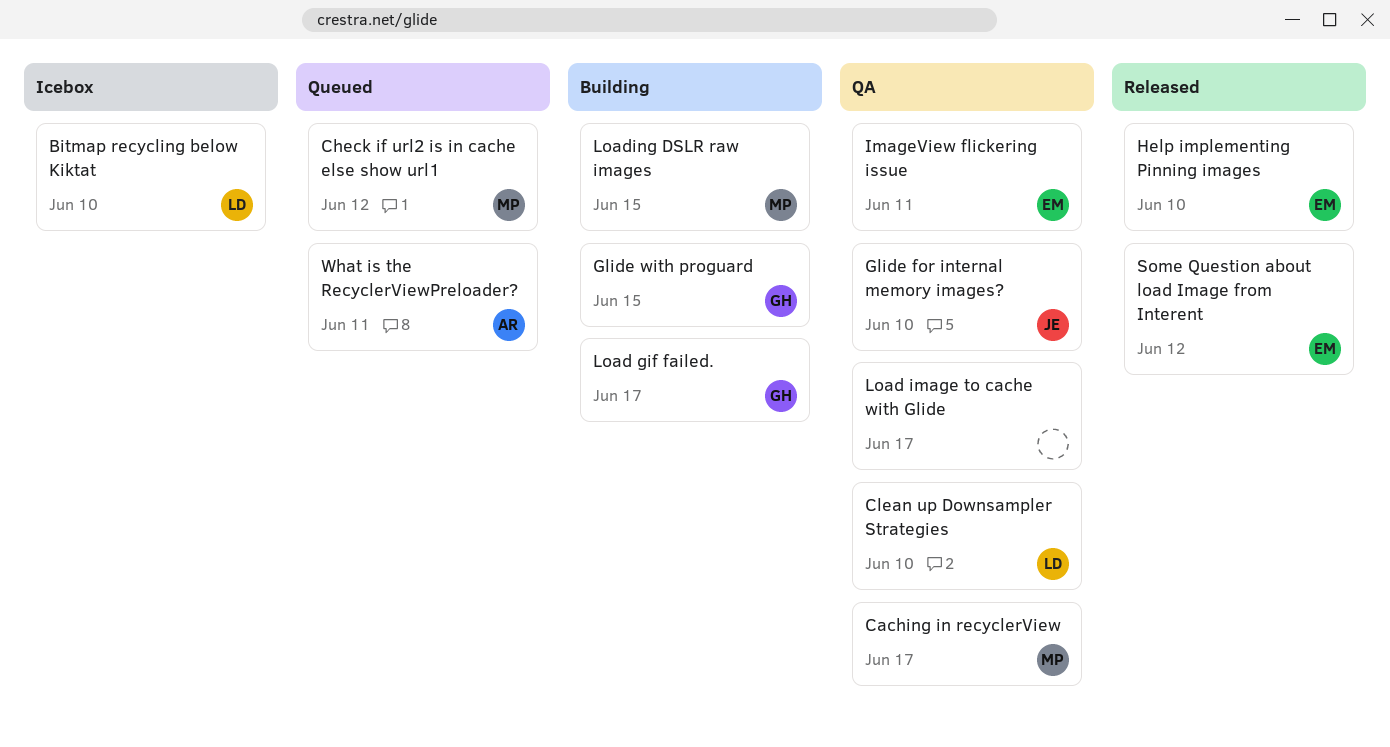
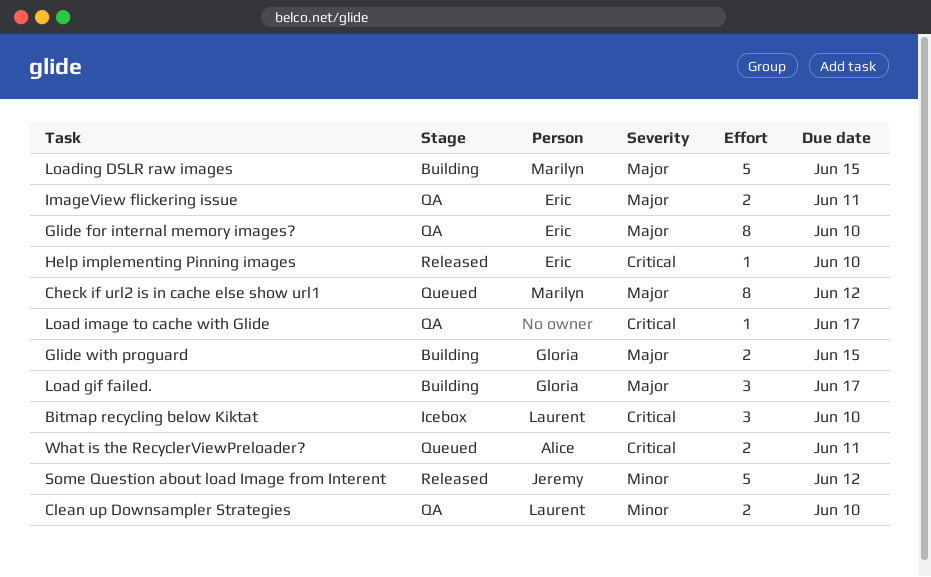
Caching in recyclerView: present -> none
Glide for internal memory images?, owner: Jeremy -> Eric
Some Question about load Image from Interent, owner: Eric -> Jeremy

